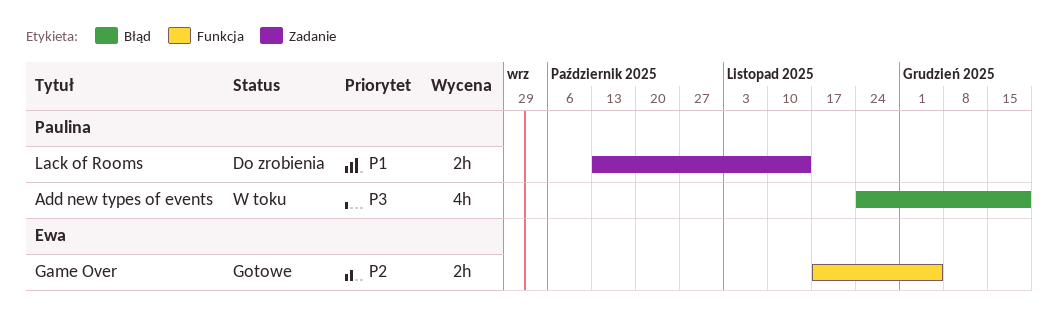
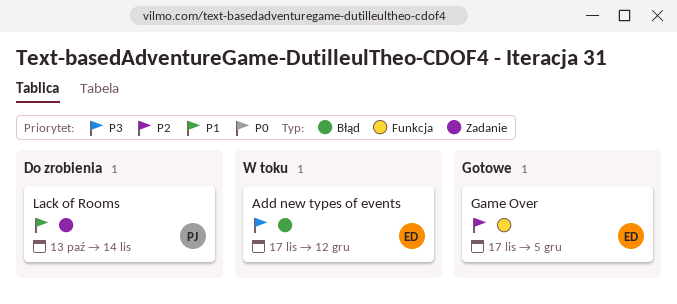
Add new types of events, owner: Paulina -> Ewa
Add new types of events, start: Nov 24 -> Nov 17
Add new types of events, due: Dec 19 -> Dec 12

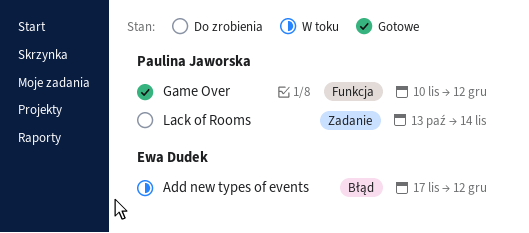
Game Over, owner: Ewa Dudek -> Paulina Jaworska
Game Over, start: Nov 17 -> Nov 10
Game Over, due: Dec 5 -> Dec 12

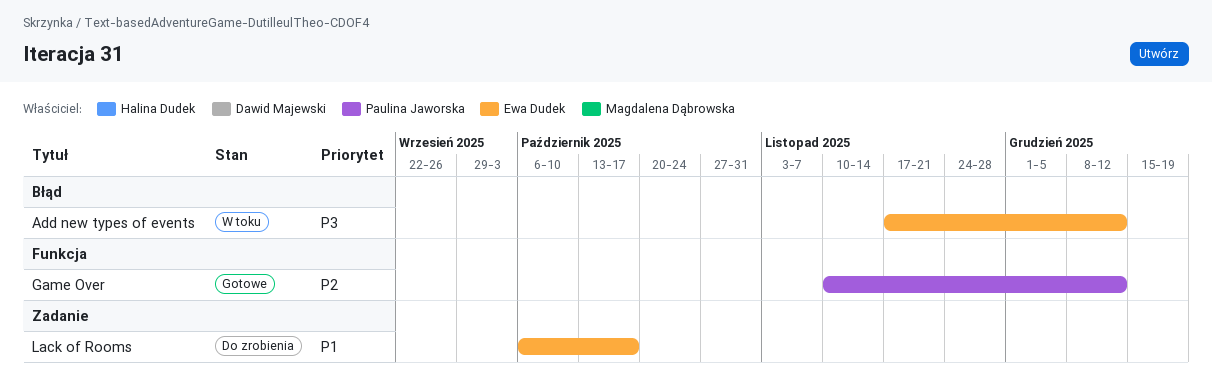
Lack of Rooms, owner: Paulina Jaworska -> Ewa Dudek
Lack of Rooms, start: Oct 13 -> Oct 6
Lack of Rooms, due: Nov 14 -> Oct 17

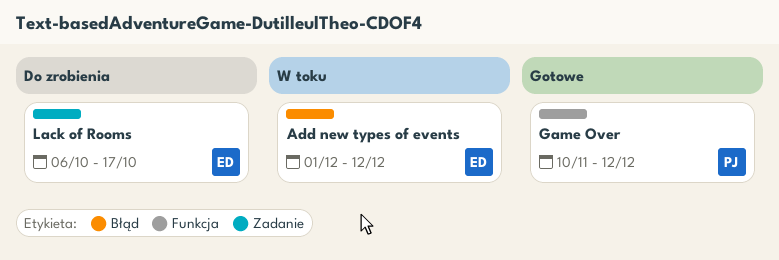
Add new types of events, start: Nov 17 -> Dec 1

